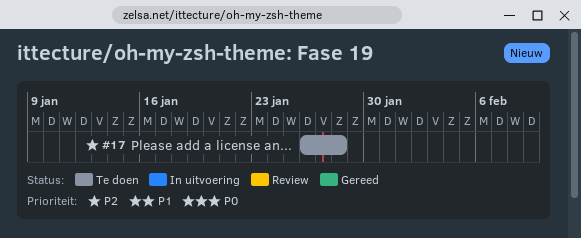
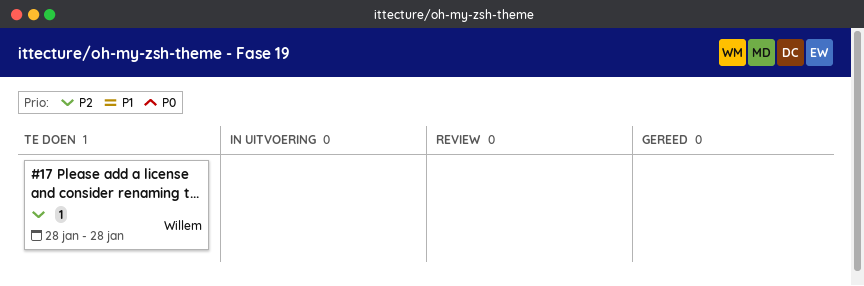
#17, start: Jan 26 -> Jan 28

